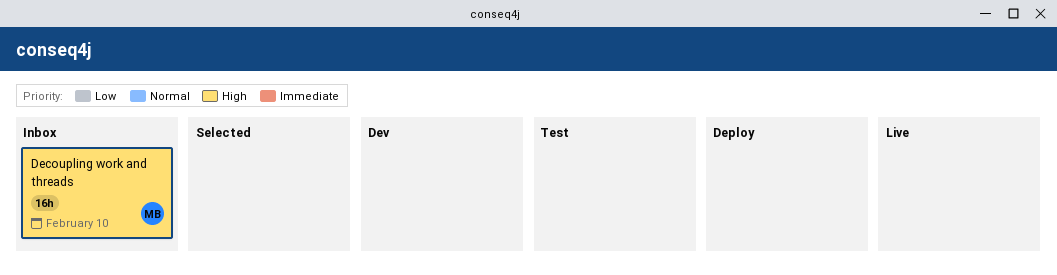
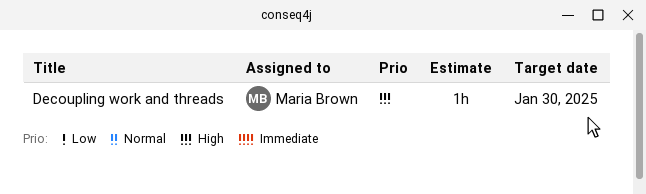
Decoupling work and threads, estimate: 16h -> 1h
Decoupling work and threads, due: Feb 10 -> Jan 30

